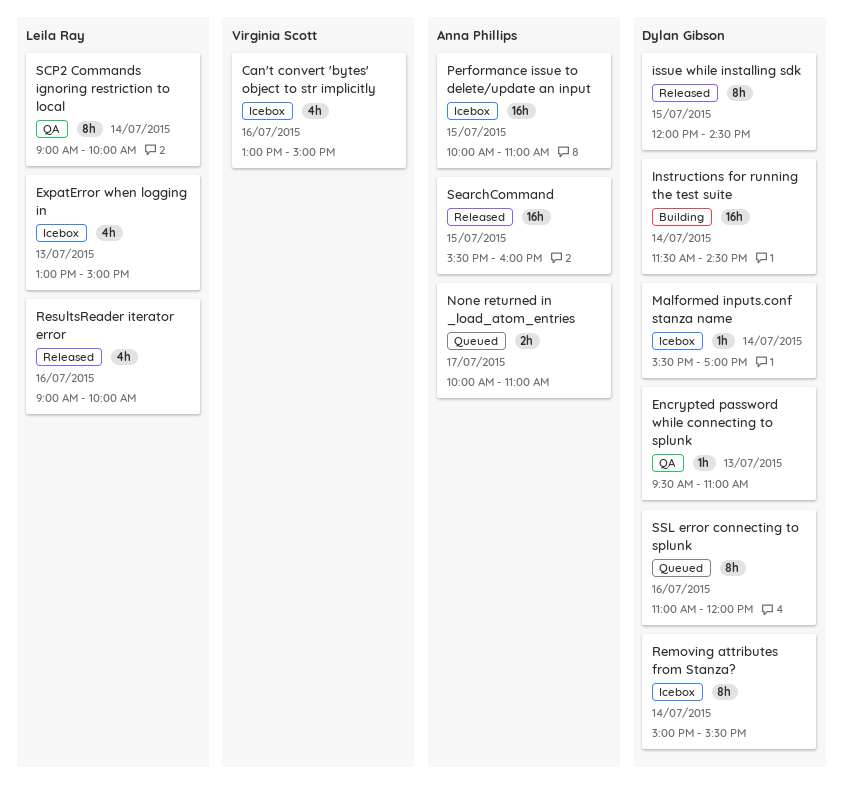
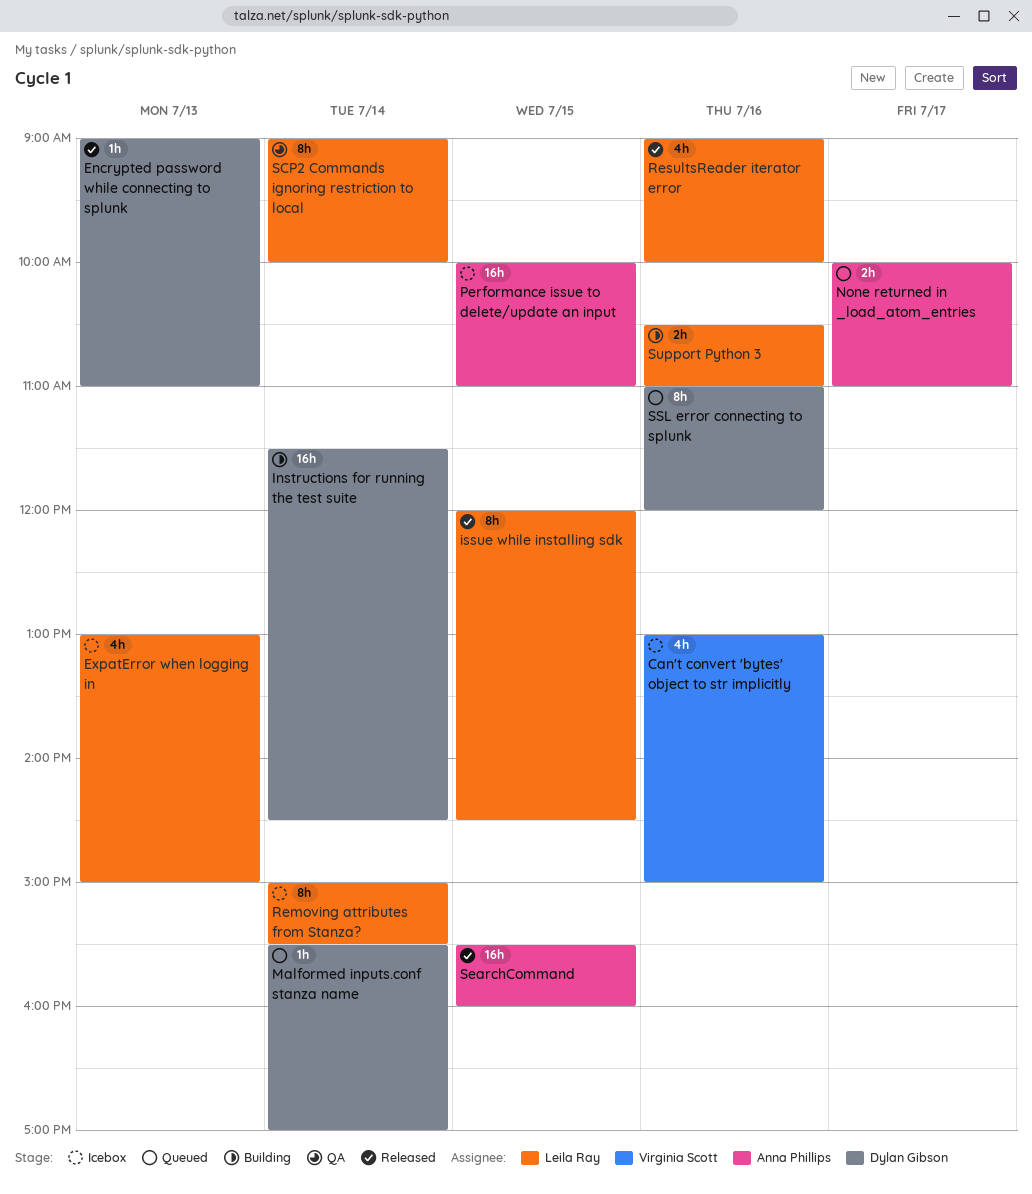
Encrypted password while connecting to splunk, status: QA -> Released
Encrypted password while connecting to splunk, begins: 09:30 -> 09:00
issue while installing sdk, owner: Dylan Gibson -> Leila Ray
Malformed inputs.conf stanza name, status: Icebox -> Queued
Removing attributes from Stanza?, owner: Dylan Gibson -> Leila Ray
Support Python 3: none -> present

